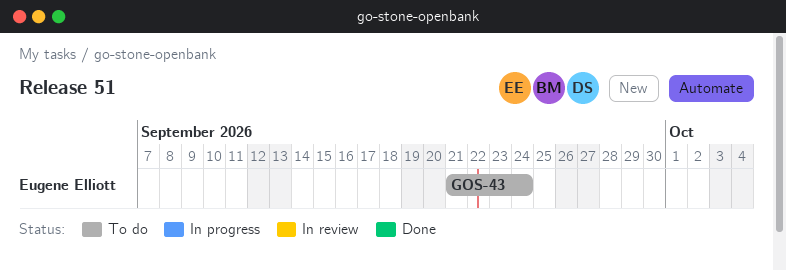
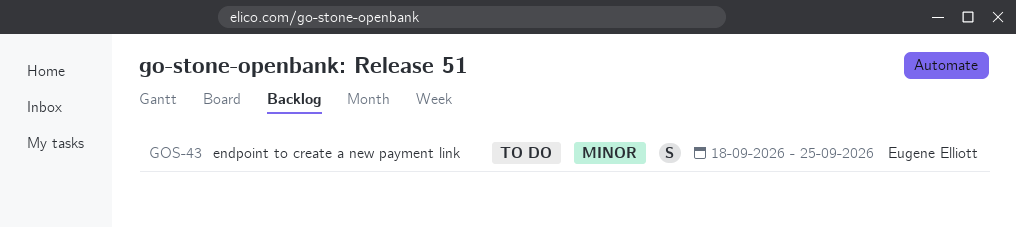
GOS-43, start: Sep 21 -> Sep 18
GOS-43, due: Sep 24 -> Sep 25

